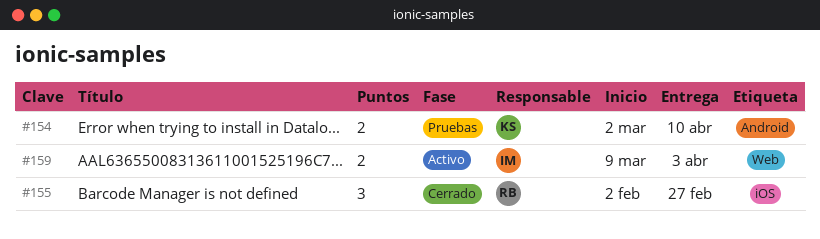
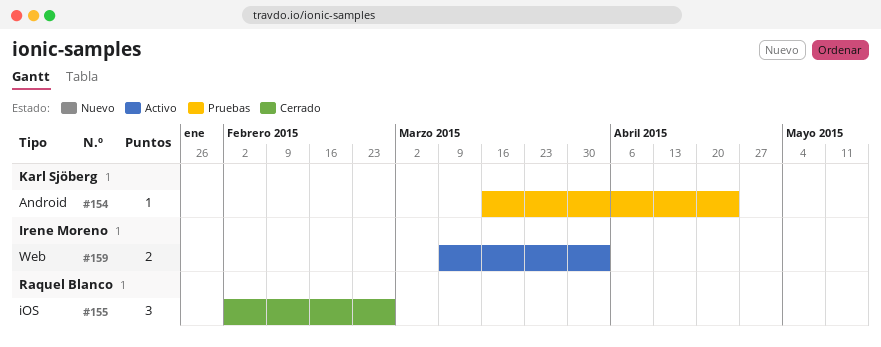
#154, estimate: 2 -> 1
#154, start: Mar 2 -> Mar 16
#154, due: Apr 10 -> Apr 24

